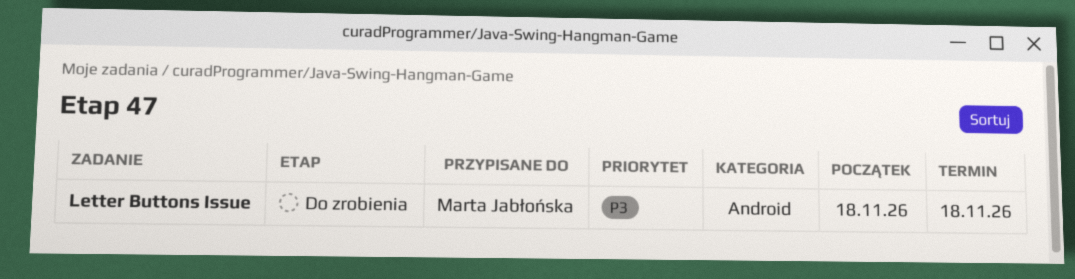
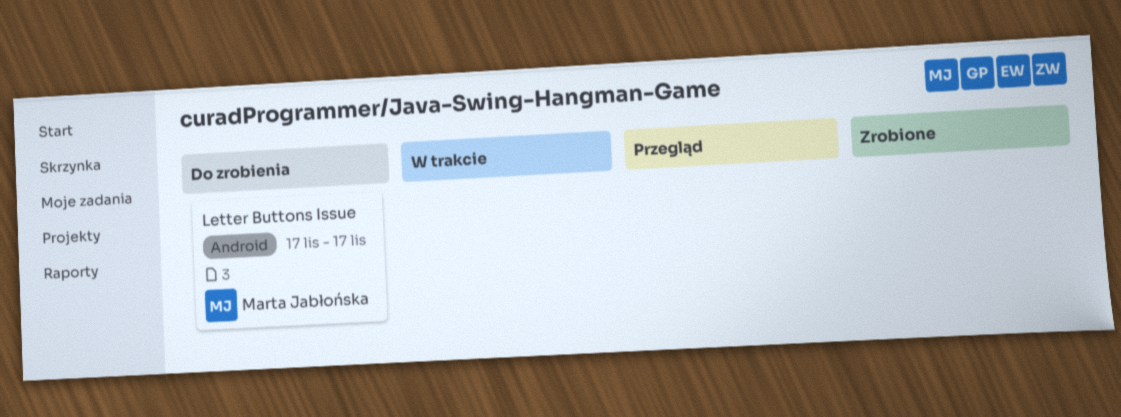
Letter Buttons Issue, start: Nov 18 -> Nov 17
Letter Buttons Issue, due: Nov 18 -> Nov 17

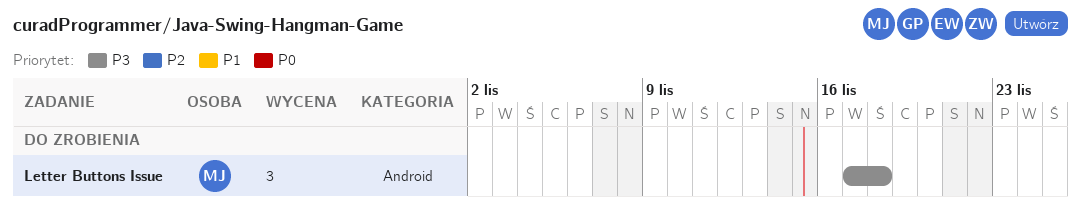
Letter Buttons Issue, due: Nov 17 -> Nov 18

